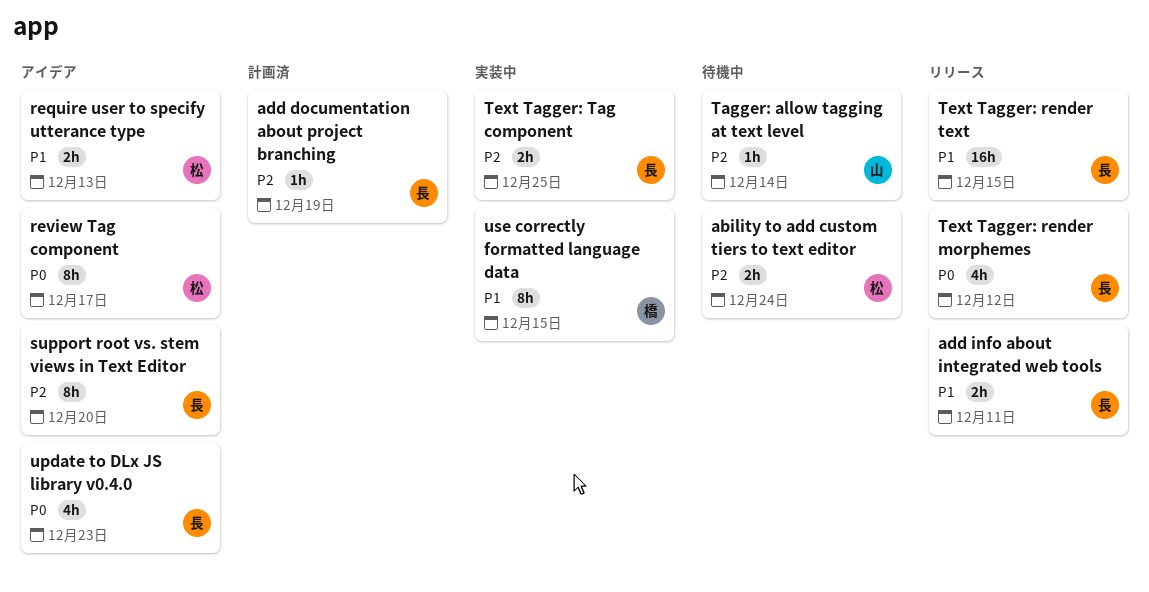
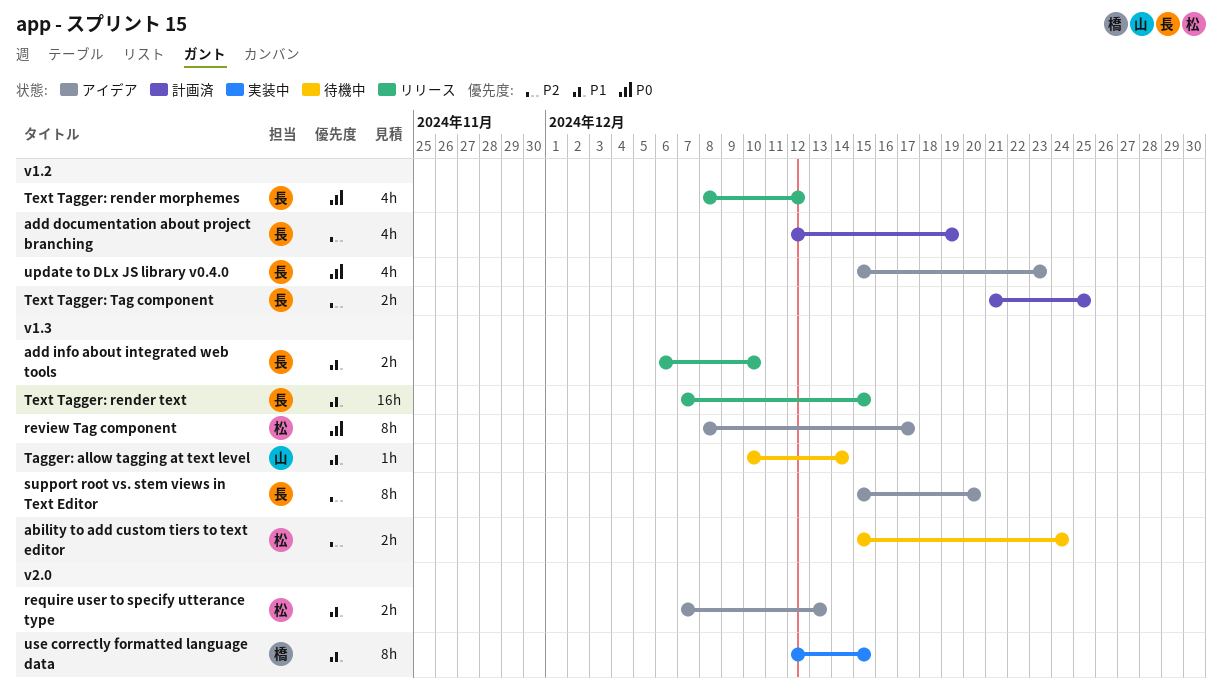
add documentation about project branching, estimate: 1h -> 4h
add info about integrated web tools, due: Dec 11 -> Dec 10
Tagger: allow tagging at text level, priority: P2 -> P1
Text Tagger: Tag component, status: 実装中 -> 計画済

